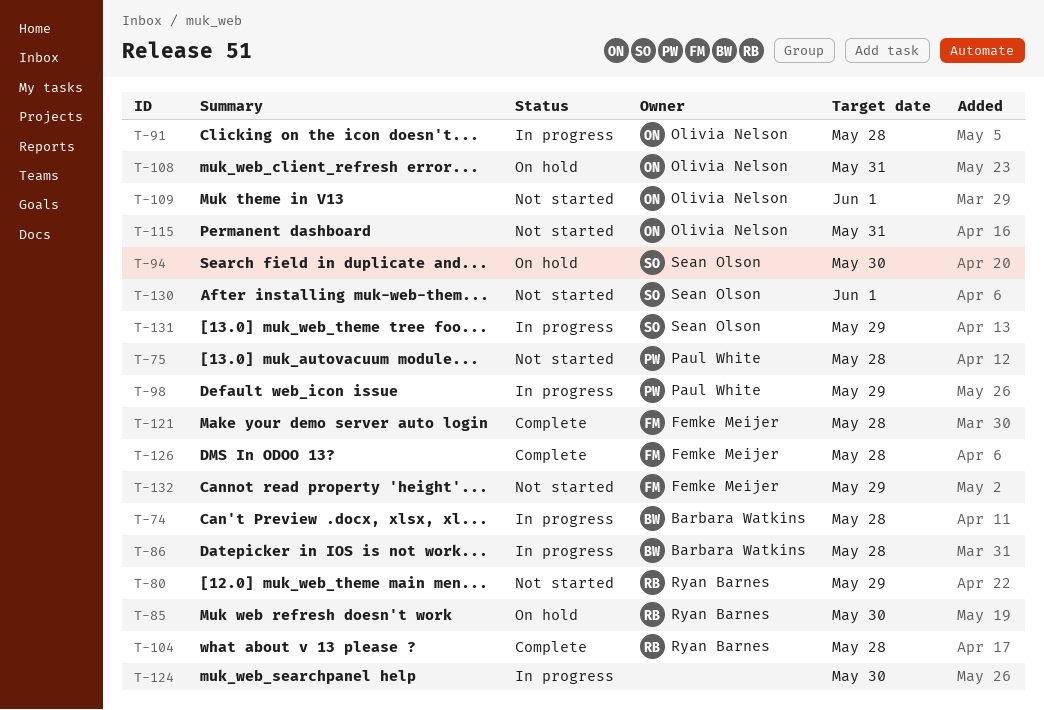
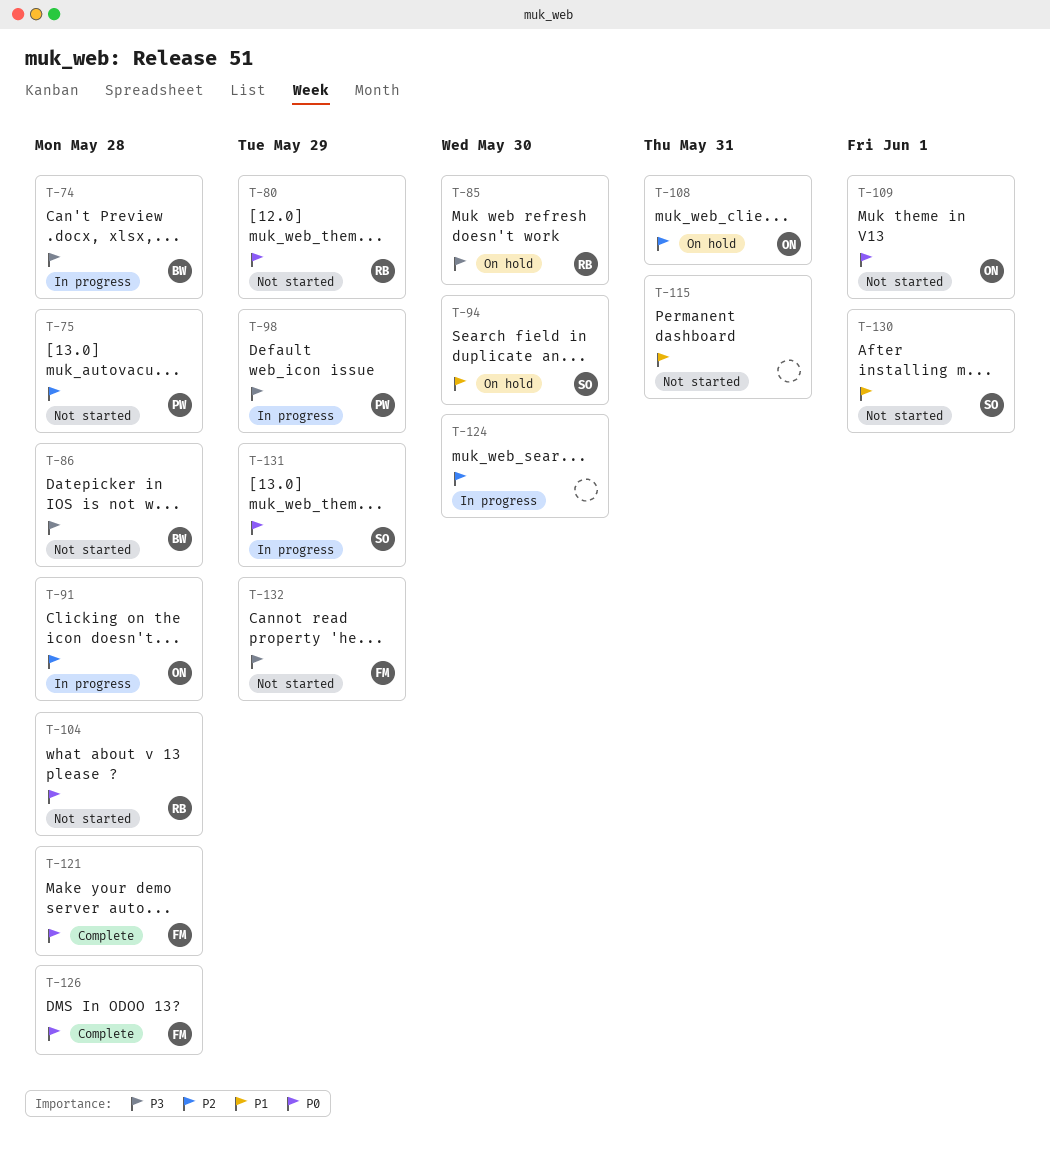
T-86, status: In progress -> Not started
T-104, status: Complete -> Not started
T-115, owner: Olivia Nelson -> none

